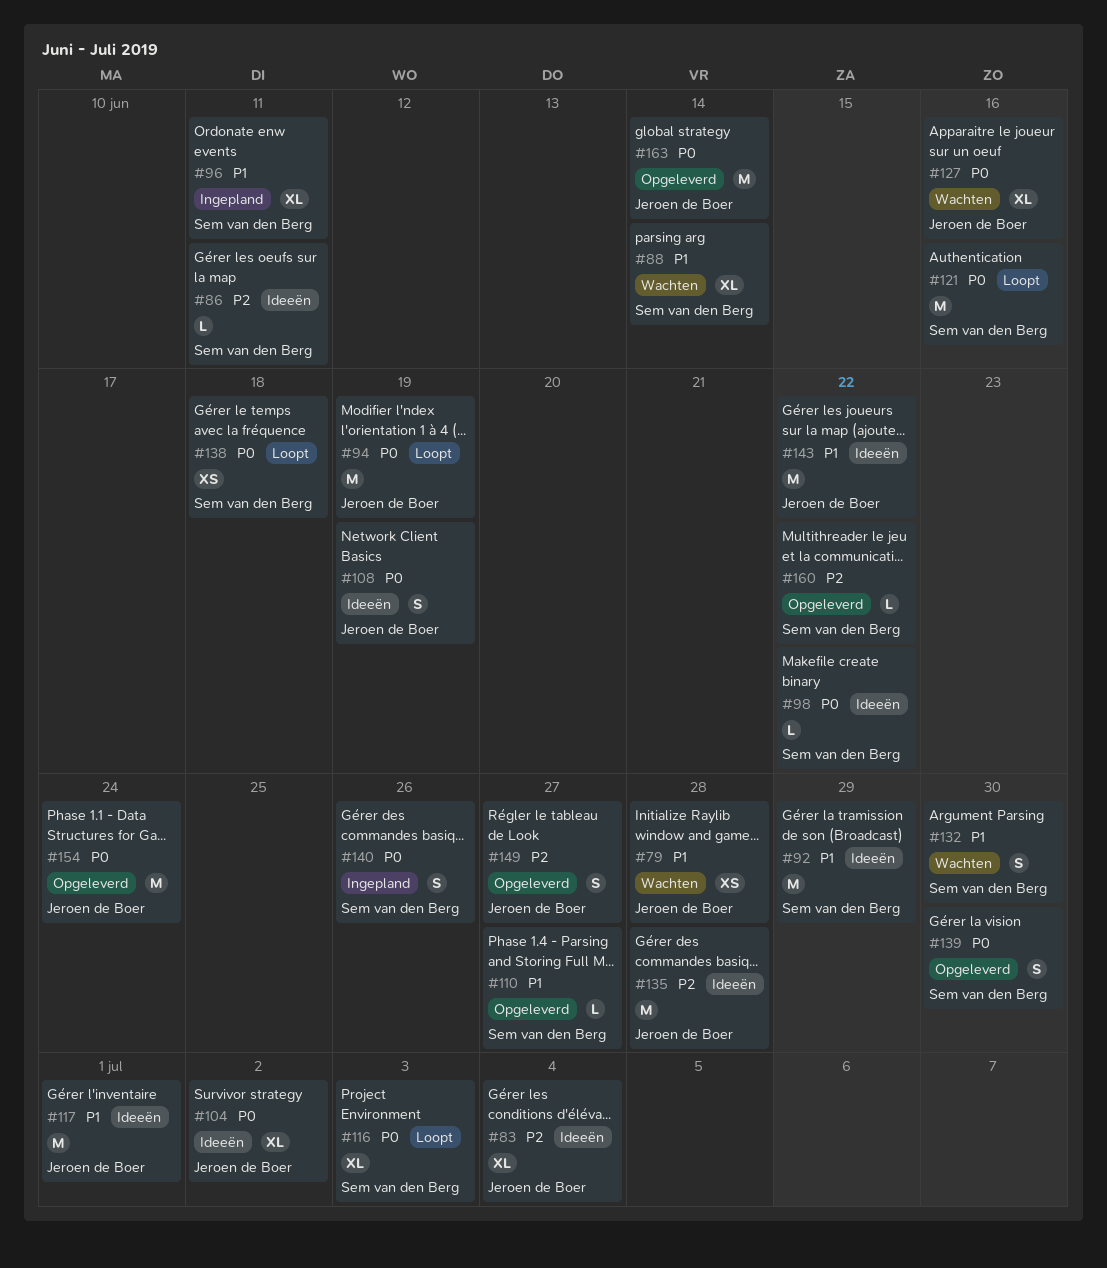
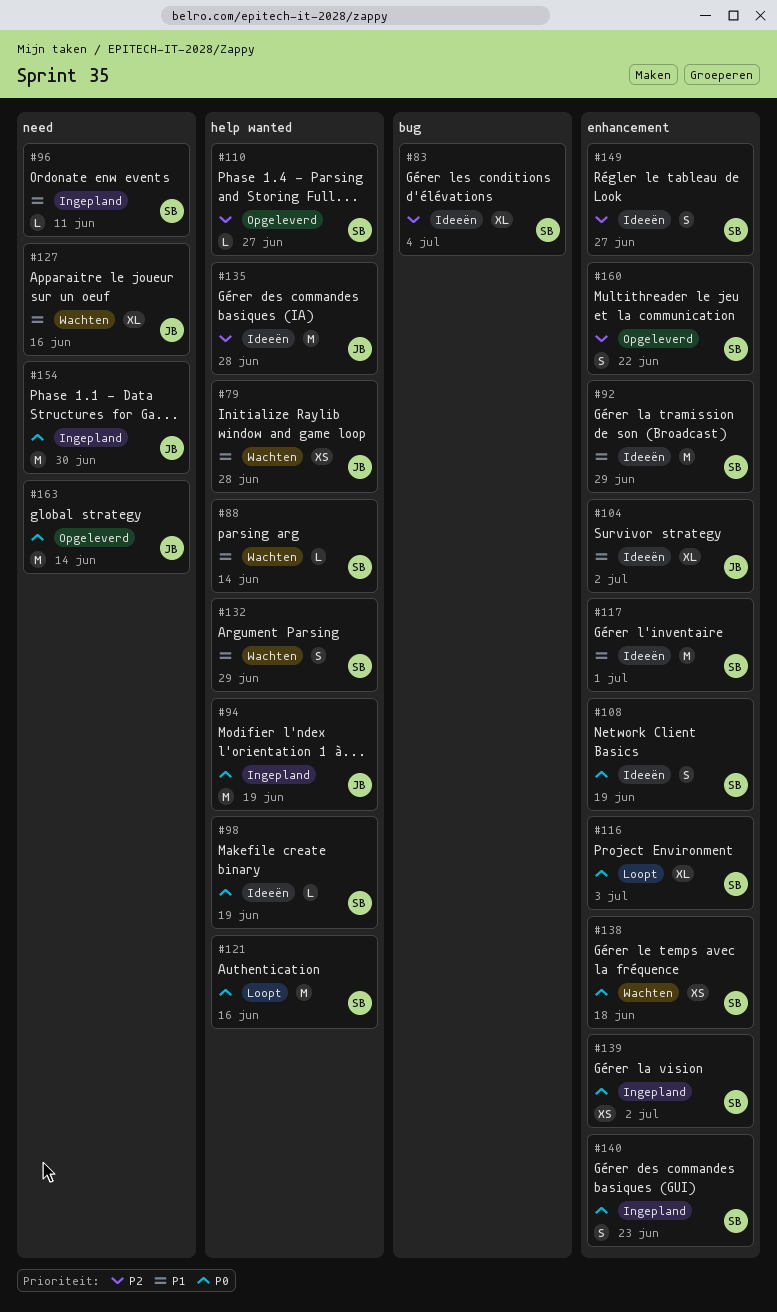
#83, owner: Jeroen de Boer -> Sem van den Berg
#86: present -> none
#88, estimate: XL -> L
#94, status: Loopt -> Ingepland
#96, estimate: XL -> L
#98, due: Jun 22 -> Jun 19
#104, priority: P0 -> P1
#108, owner: Jeroen de Boer -> Sem van den Berg
#110, priority: P1 -> P2
#117, owner: Jeroen de Boer -> Sem van den Berg
#127, priority: P0 -> P1
#132, due: Jun 30 -> Jun 29
#138, status: Loopt -> Wachten
#139, status: Opgeleverd -> Ingepland
#139, estimate: S -> XS
#139, due: Jun 30 -> Jul 2
#140, due: Jun 26 -> Jun 23
#143: present -> none
#149, status: Opgeleverd -> Ideeën
#149, owner: Jeroen de Boer -> Sem van den Berg
#154, status: Opgeleverd -> Ingepland
#154, due: Jun 24 -> Jun 30
#160, estimate: L -> S

